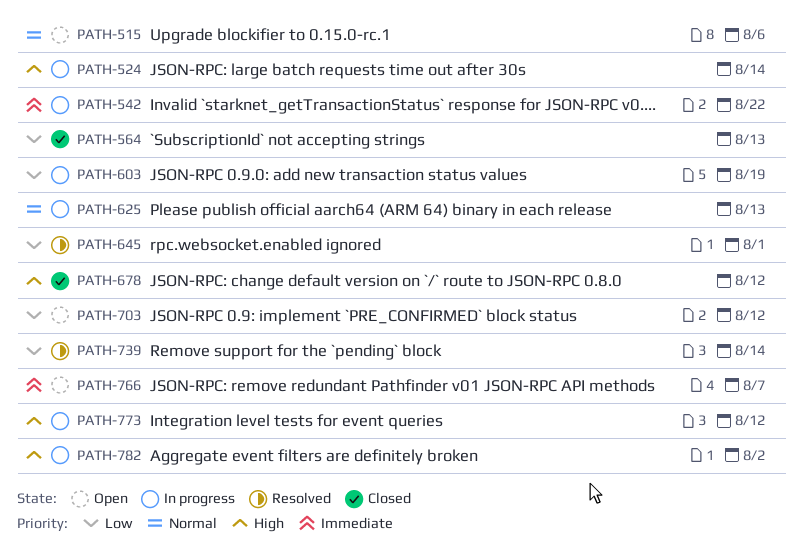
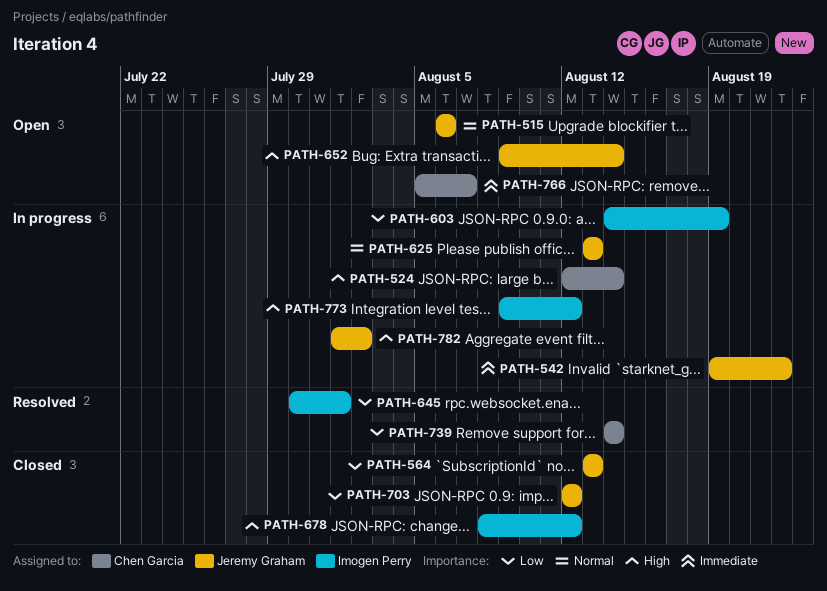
PATH-652: none -> present
PATH-703, status: Open -> Closed

